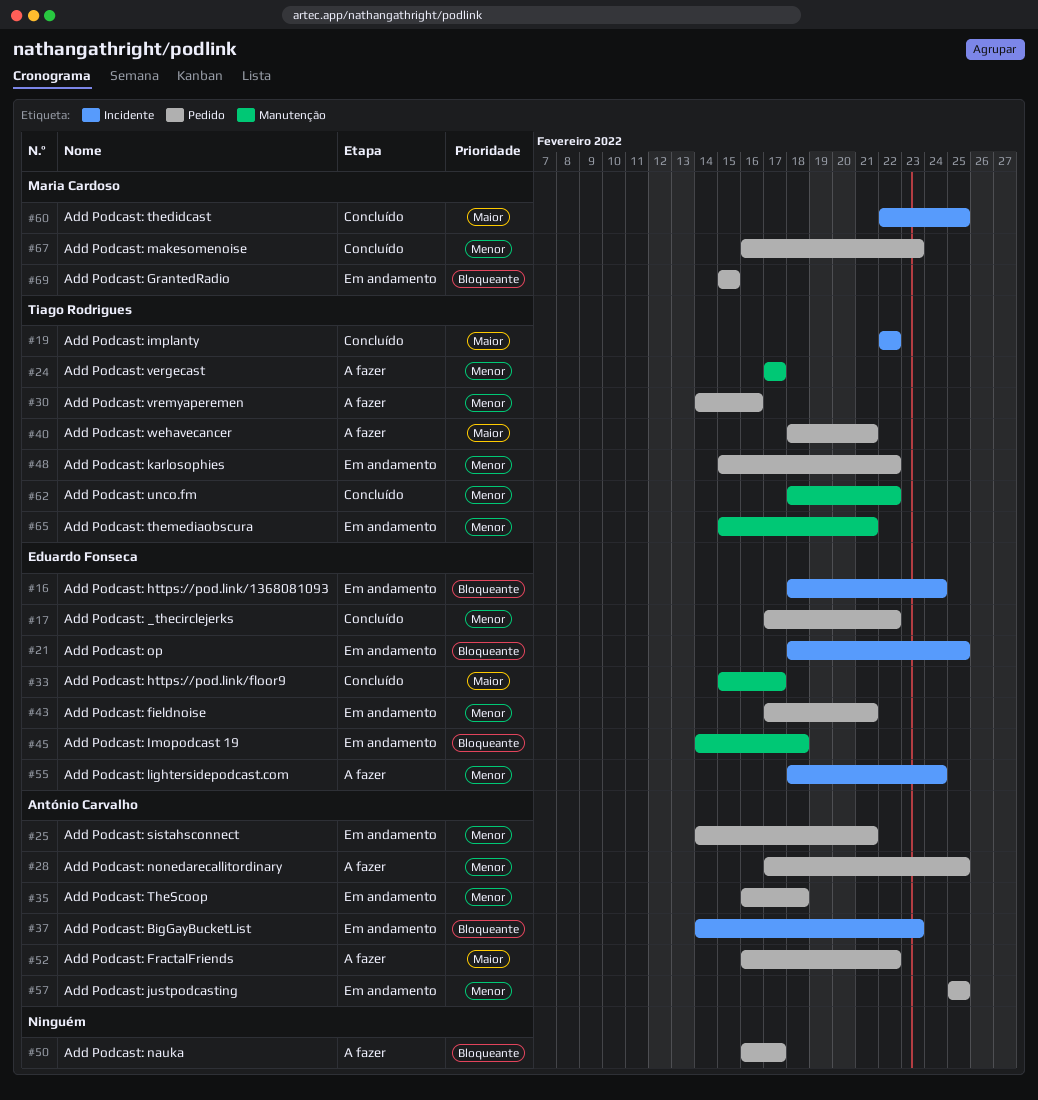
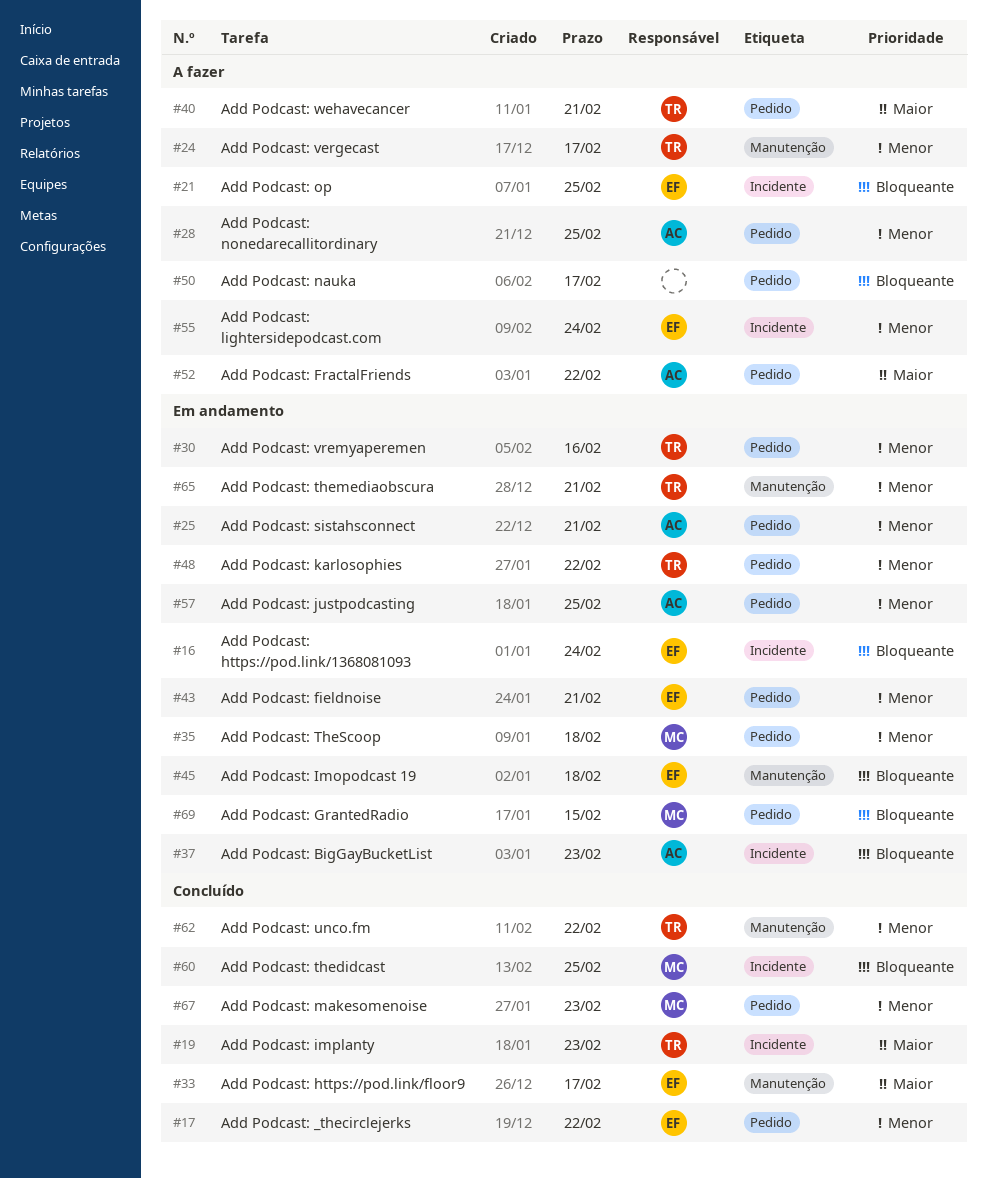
#19, due: Feb 22 -> Feb 23
#21, status: Em andamento -> A fazer
#30, status: A fazer -> Em andamento
#35, owner: António Carvalho -> Maria Cardoso
#60, priority: Maior -> Bloqueante

